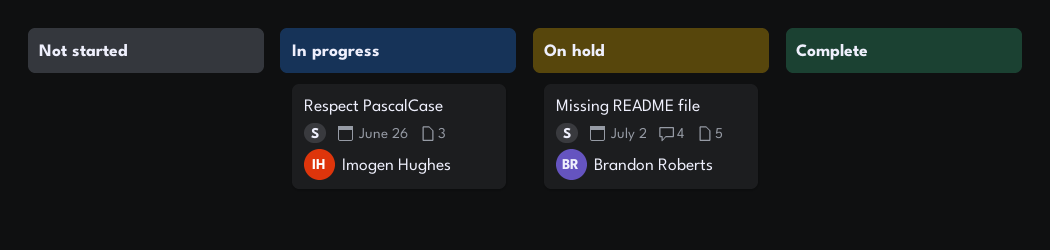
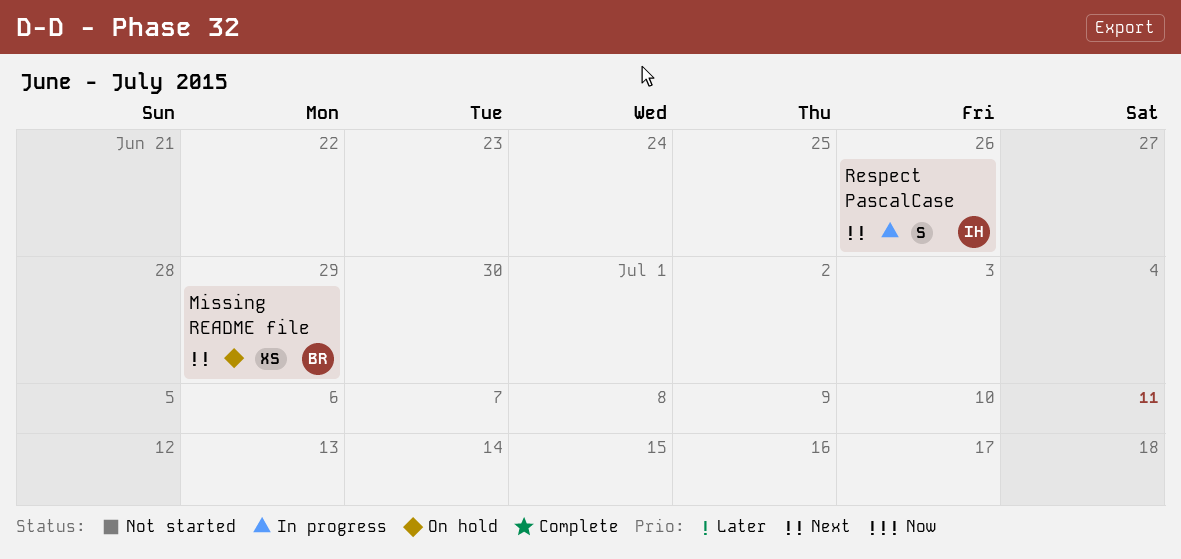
Missing README file, estimate: S -> XS
Missing README file, due: Jul 2 -> Jun 29

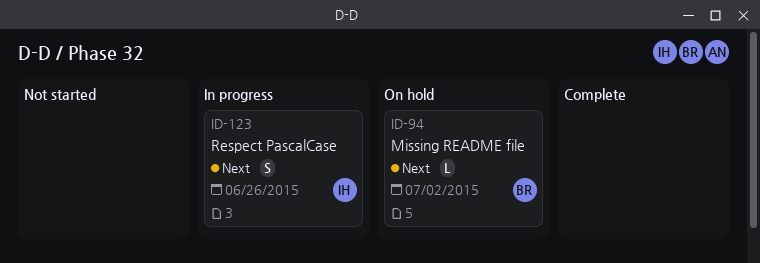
Missing README file, estimate: XS -> L
Missing README file, due: Jun 29 -> Jul 2

